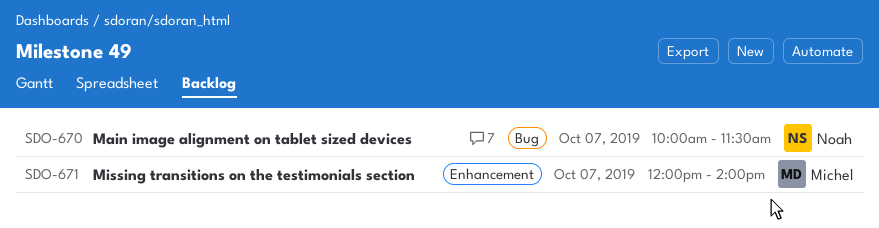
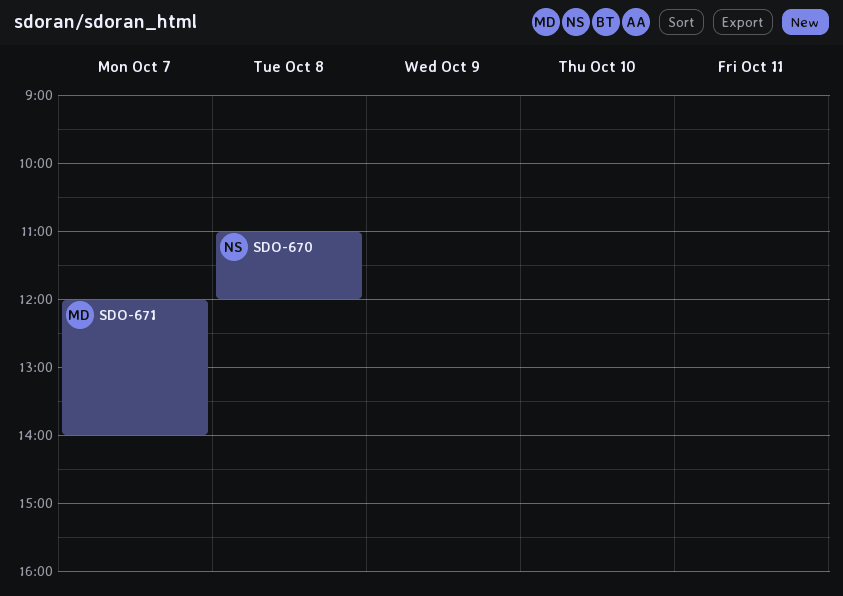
SDO-670, day: Oct 7 -> Oct 8
SDO-670, begins: 10:00 -> 11:00
SDO-670, ends: 11:30 -> 12:00

